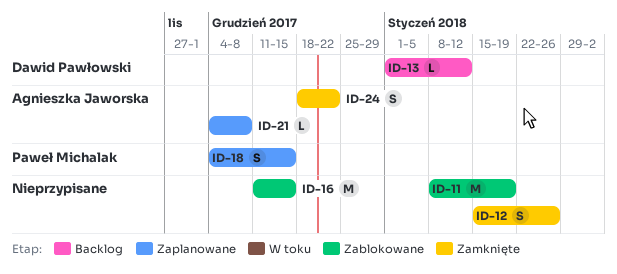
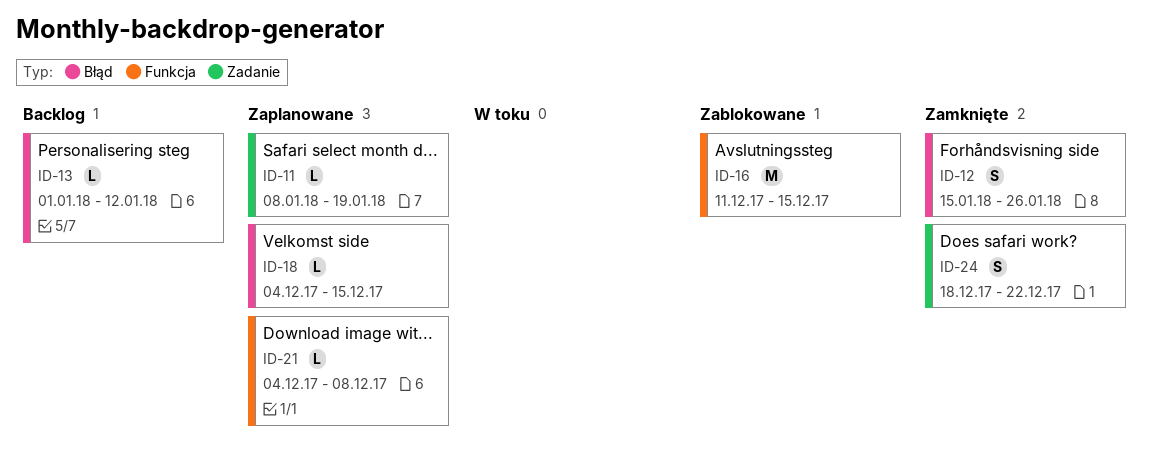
ID-11, status: Zablokowane -> Zaplanowane
ID-11, estimate: M -> L
ID-18, estimate: S -> L

